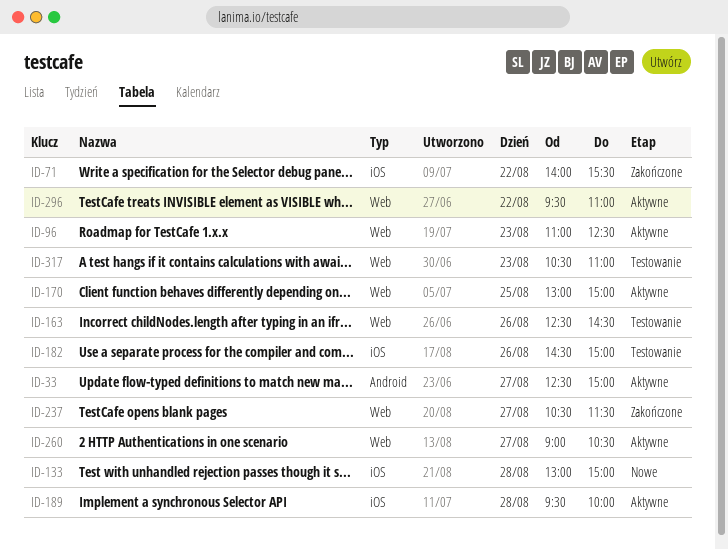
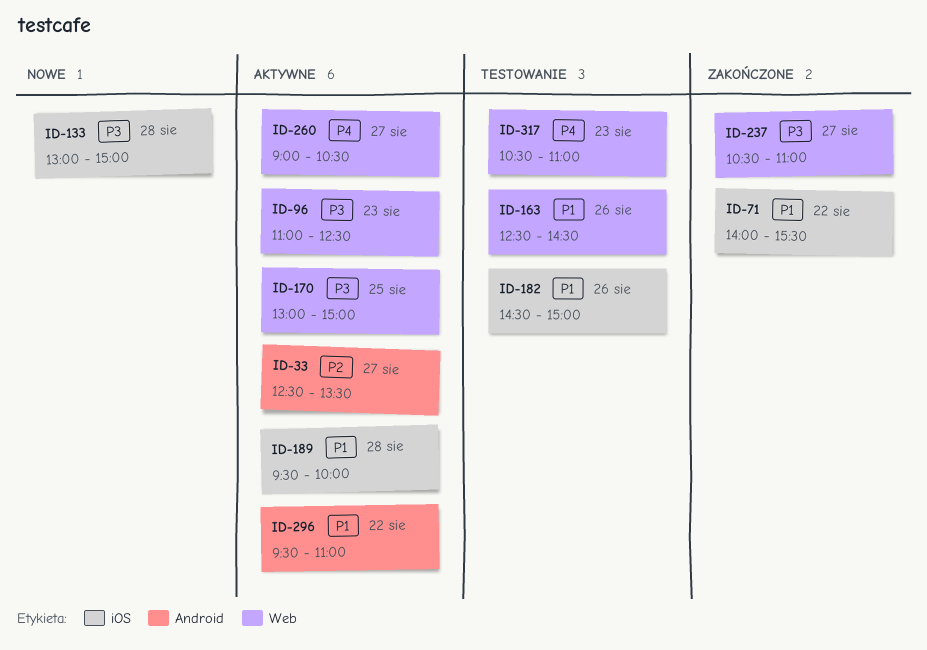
ID-33, ends: 15:00 -> 13:30
ID-237, ends: 11:30 -> 11:00
ID-296, label: Web -> Android

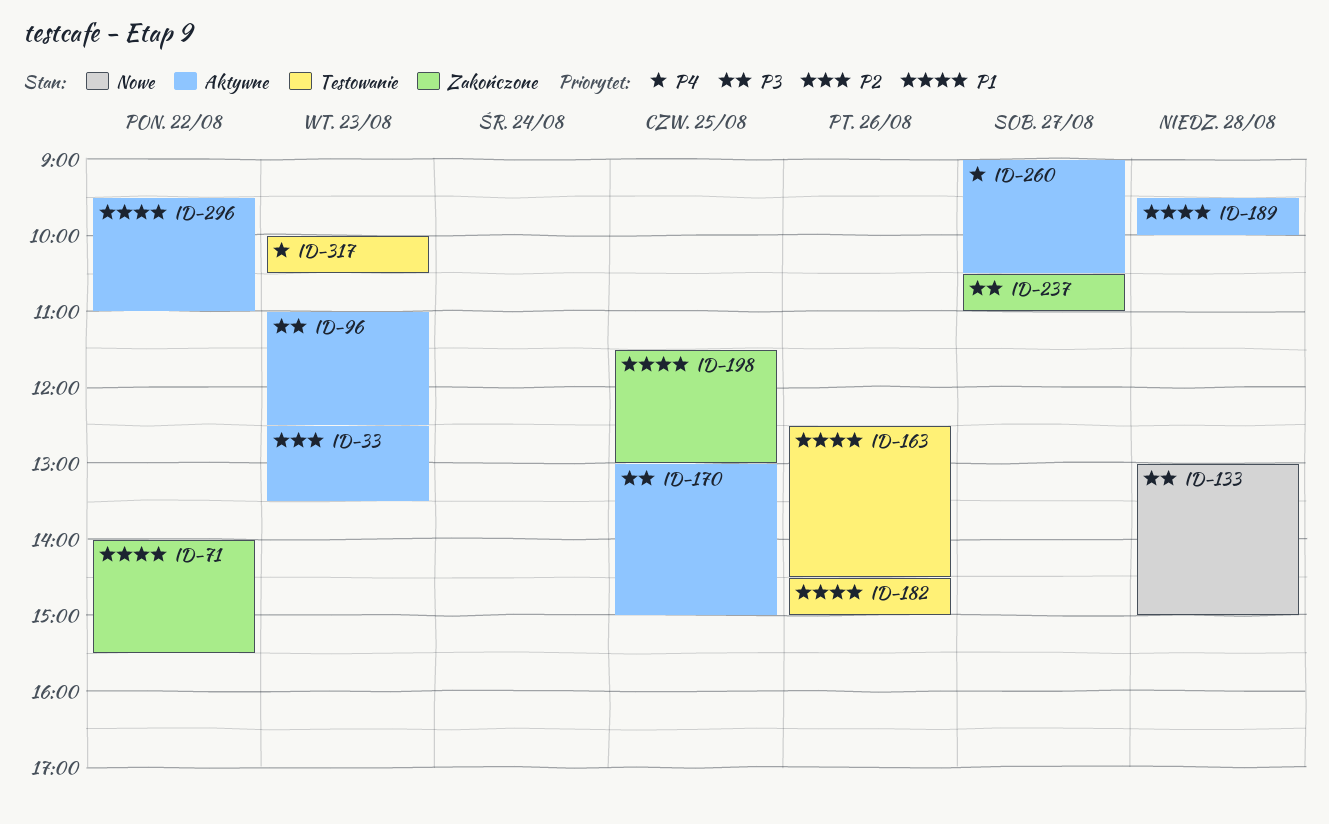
ID-33, day: Aug 27 -> Aug 23
ID-198: none -> present
ID-317, begins: 10:30 -> 10:00
ID-317, ends: 11:00 -> 10:30

